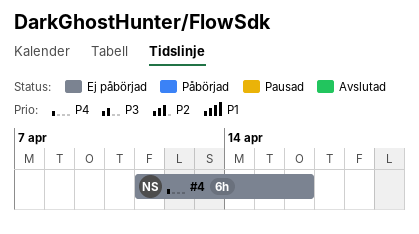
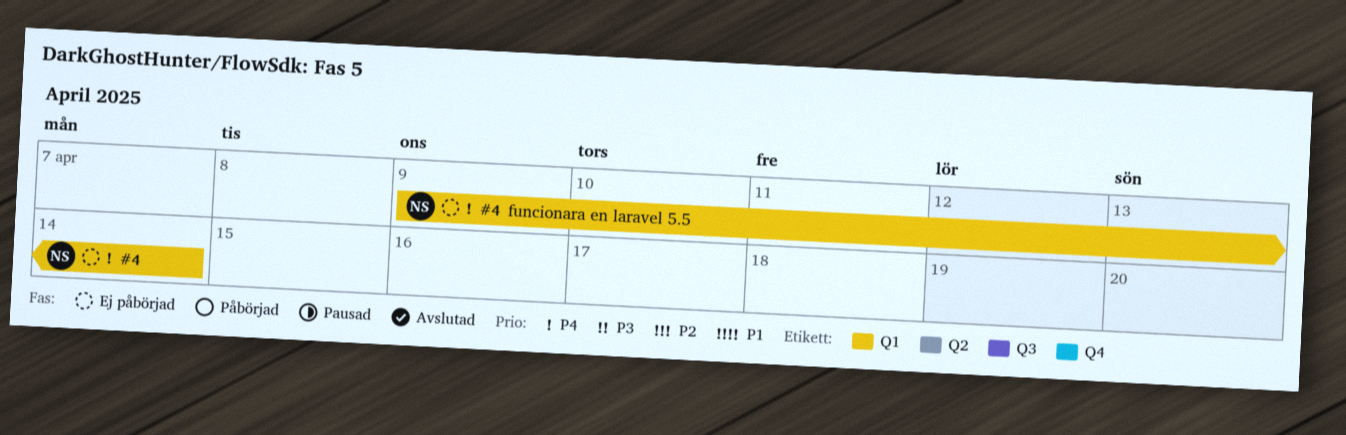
#4, start: Apr 11 -> Apr 9
#4, due: Apr 16 -> Apr 14

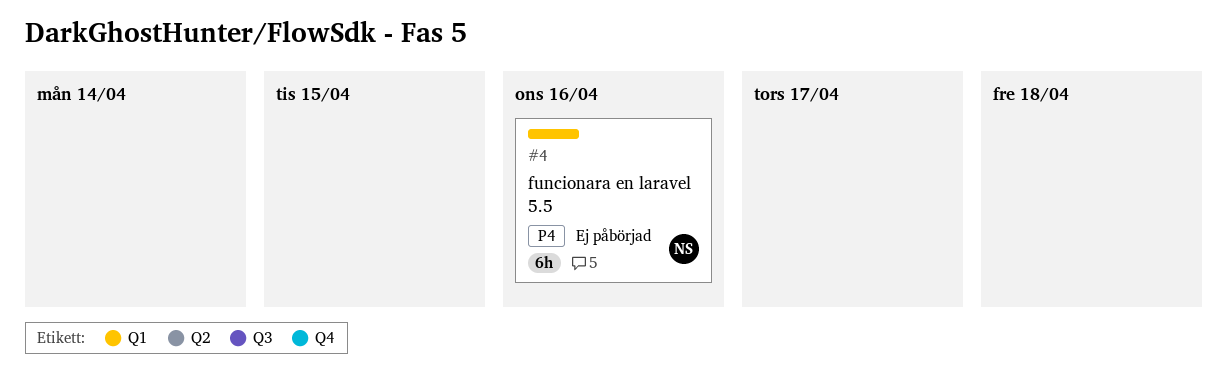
#4, due: Apr 14 -> Apr 16

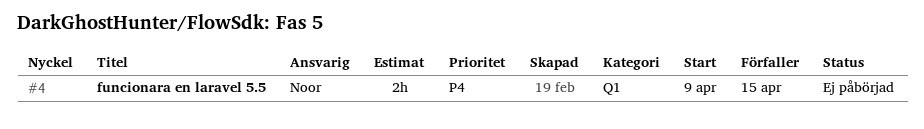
#4, estimate: 6h -> 2h
#4, due: Apr 16 -> Apr 15

